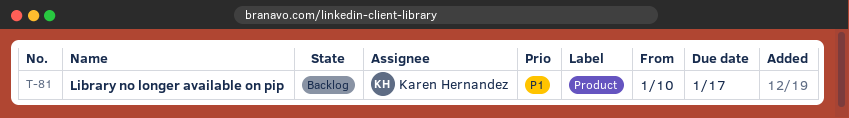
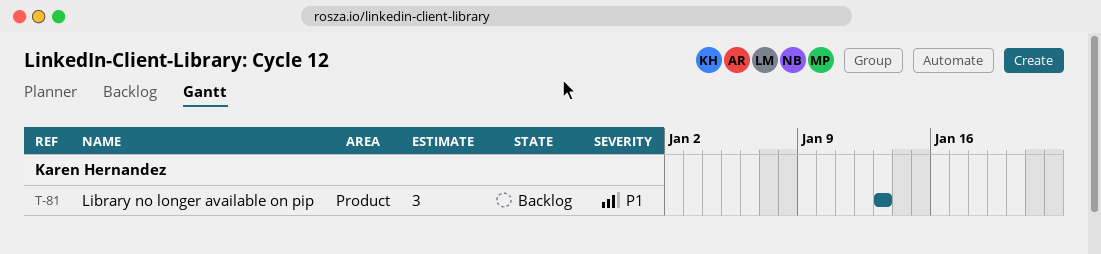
T-81, start: Jan 10 -> Jan 13
T-81, due: Jan 17 -> Jan 13

